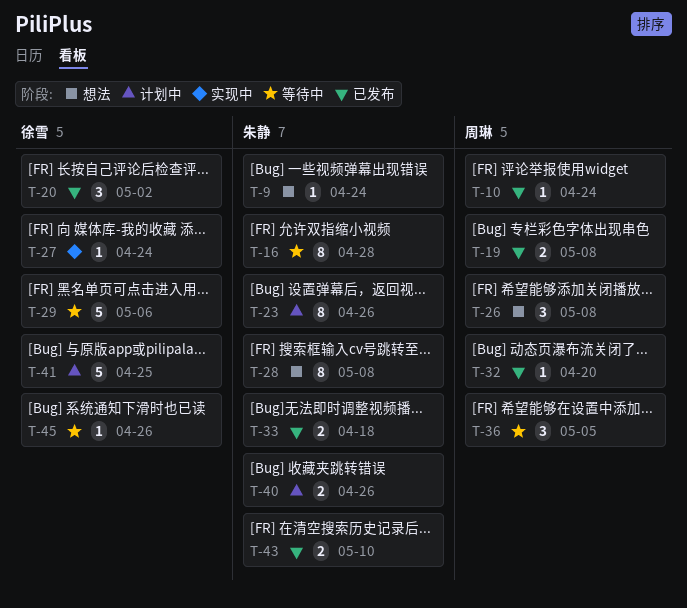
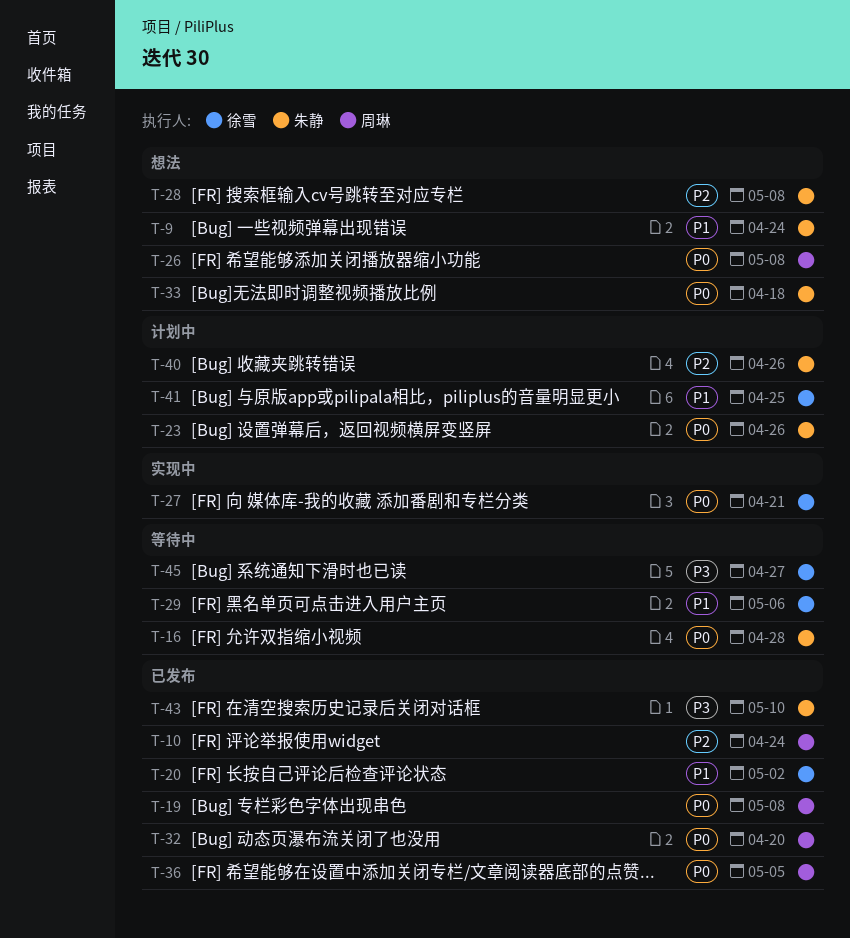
T-27, due: Apr 24 -> Apr 21
T-33, status: 已发布 -> 想法
T-36, status: 等待中 -> 已发布
T-45, due: Apr 26 -> Apr 27

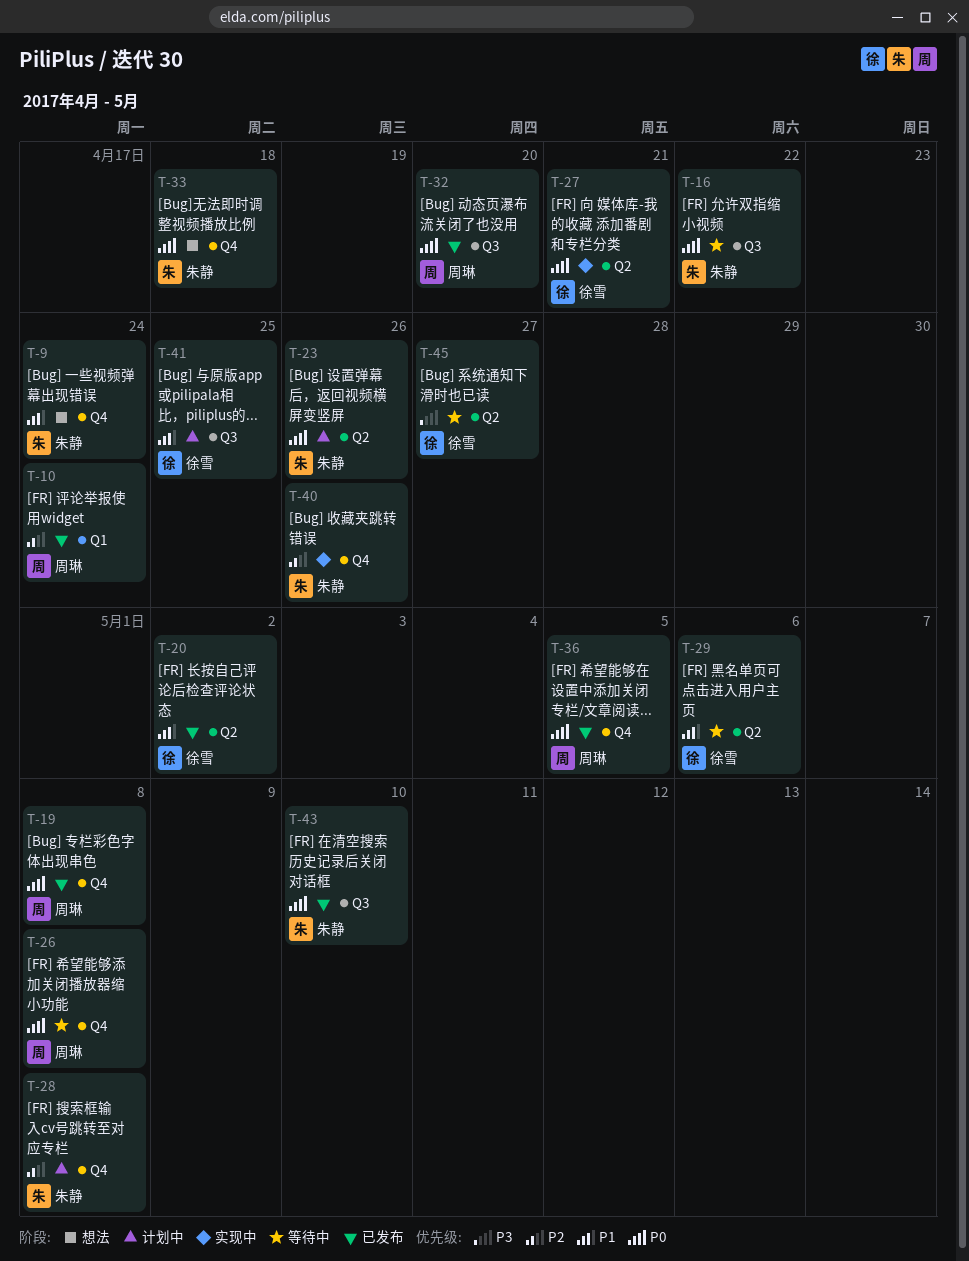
T-16, due: Apr 28 -> Apr 22
T-26, status: 想法 -> 等待中
T-28, status: 想法 -> 计划中
T-40, status: 计划中 -> 实现中
T-43, priority: P3 -> P0

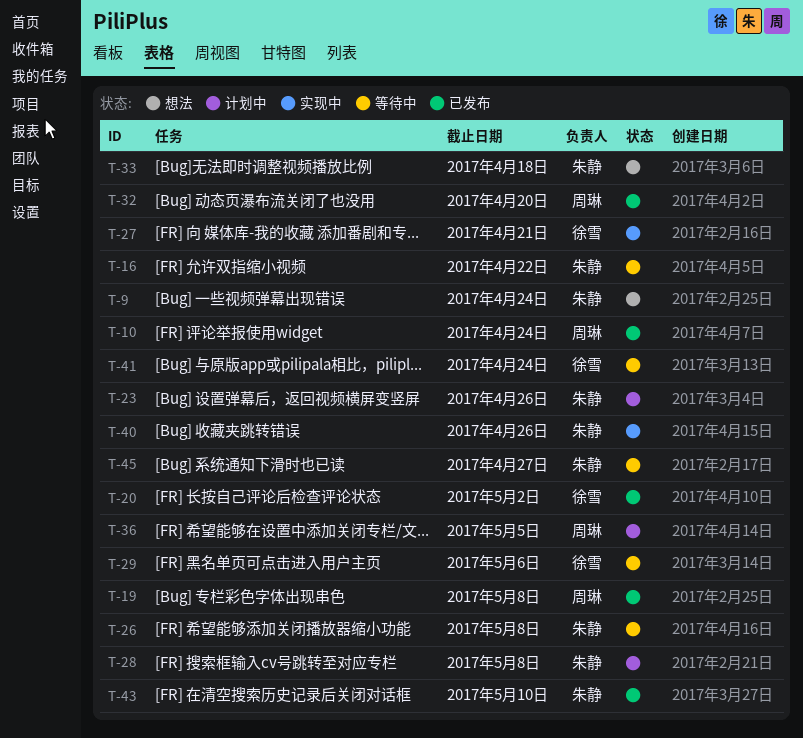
T-26, owner: 周琳 -> 朱静
T-36, status: 已发布 -> 计划中
T-41, status: 计划中 -> 等待中
T-41, due: Apr 25 -> Apr 24
T-45, owner: 徐雪 -> 朱静

